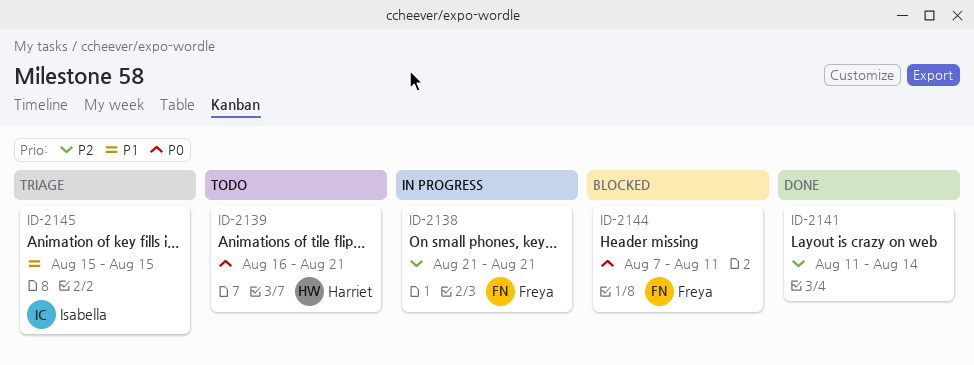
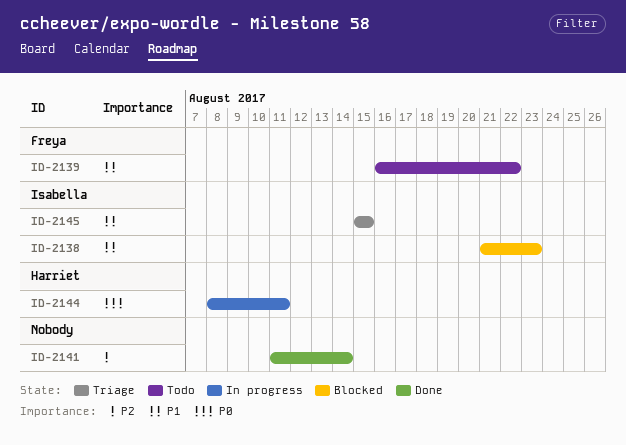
ID-2138, status: In progress -> Blocked
ID-2138, owner: Freya -> Isabella
ID-2138, priority: P2 -> P1
ID-2138, due: Aug 21 -> Aug 23
ID-2139, owner: Harriet -> Freya
ID-2139, priority: P0 -> P1
ID-2139, due: Aug 21 -> Aug 22
ID-2144, status: Blocked -> In progress
ID-2144, owner: Freya -> Harriet
ID-2144, start: Aug 7 -> Aug 8

